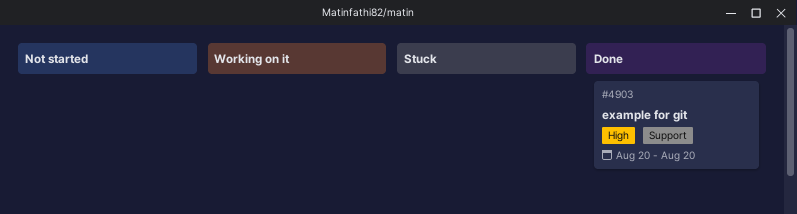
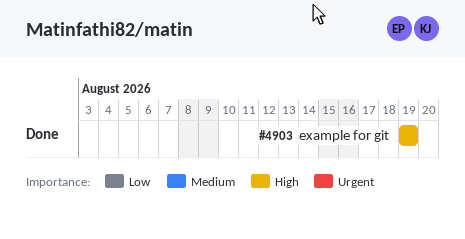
#4903, start: Aug 20 -> Aug 19
#4903, due: Aug 20 -> Aug 19

